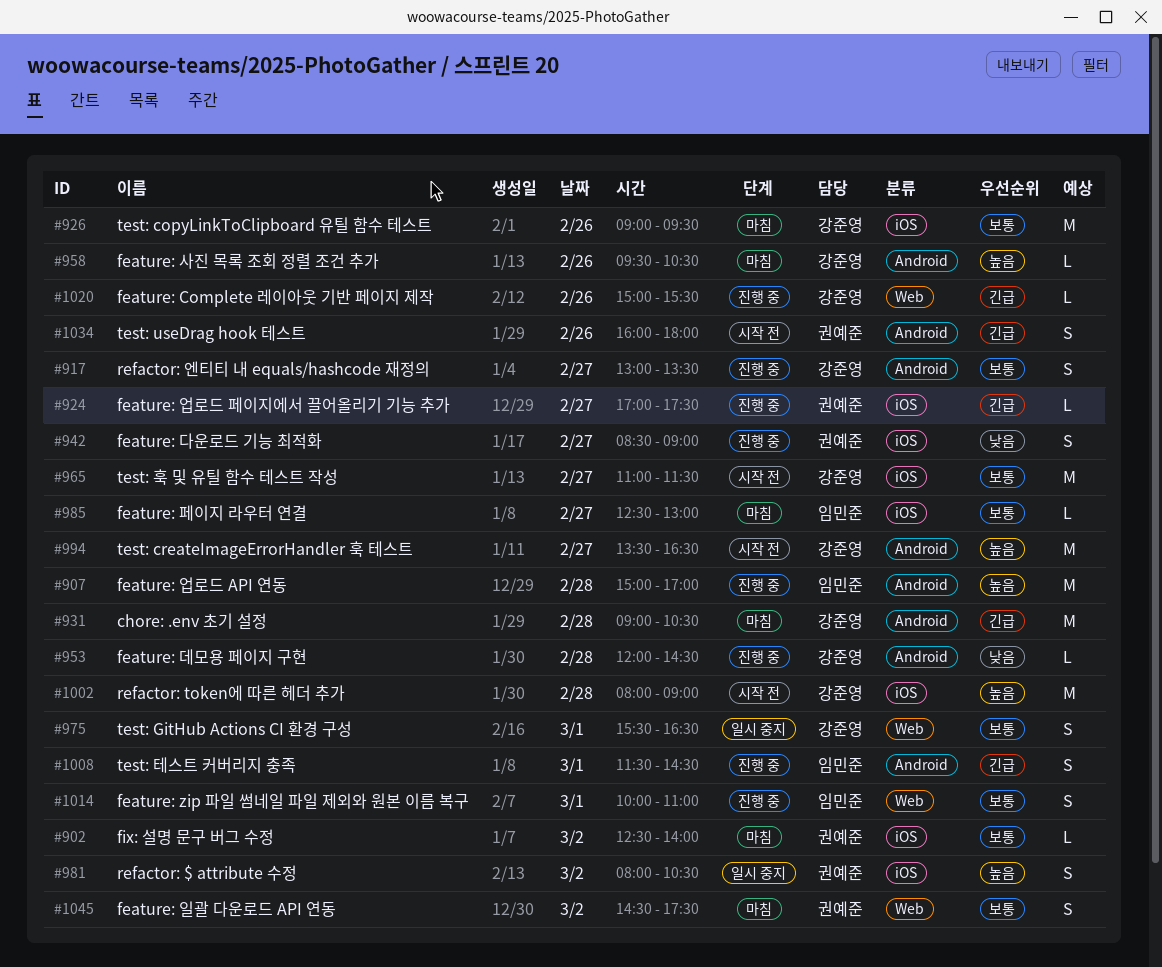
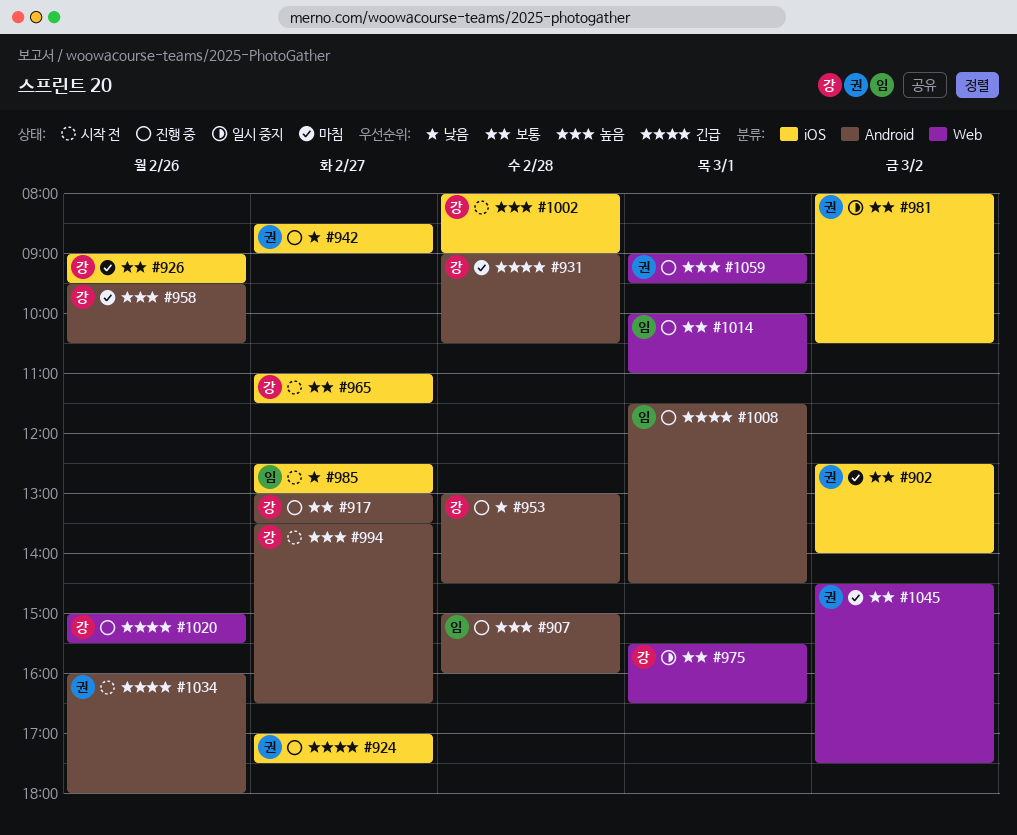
#907, ends: 17:00 -> 16:00
#953, begins: 12:00 -> 13:00
#981, priority: 높음 -> 보통
#985, status: 마침 -> 시작 전
#985, priority: 보통 -> 낮음
#1059: none -> present

